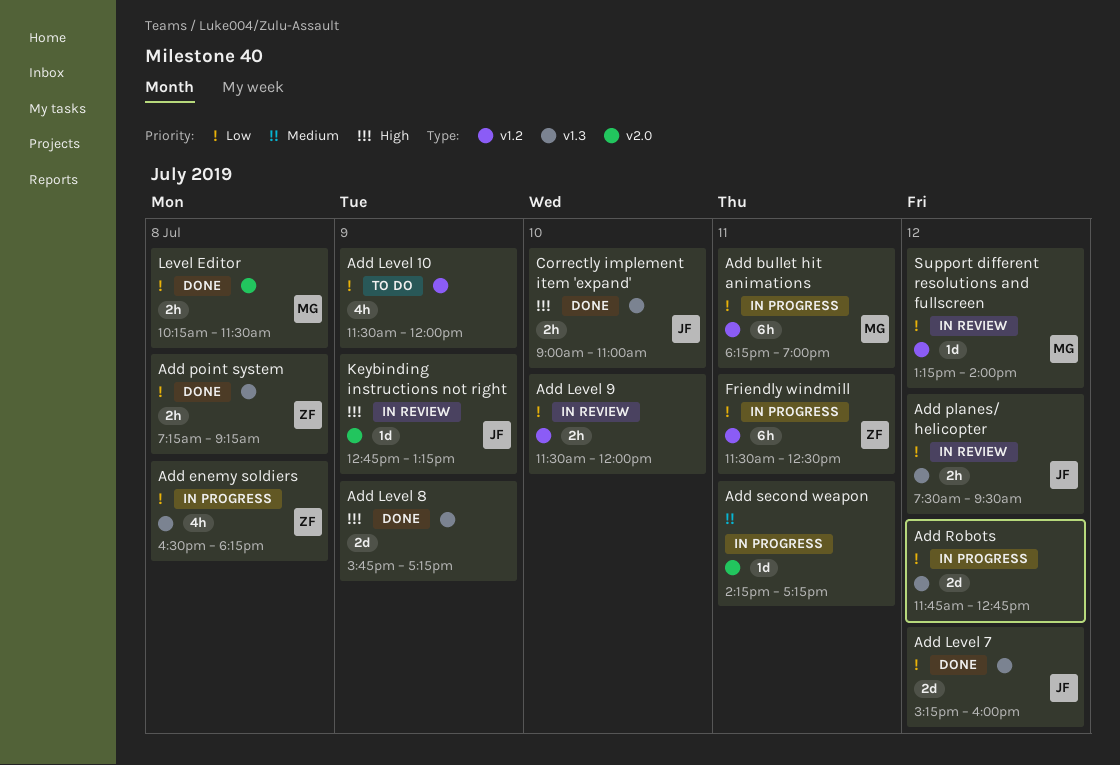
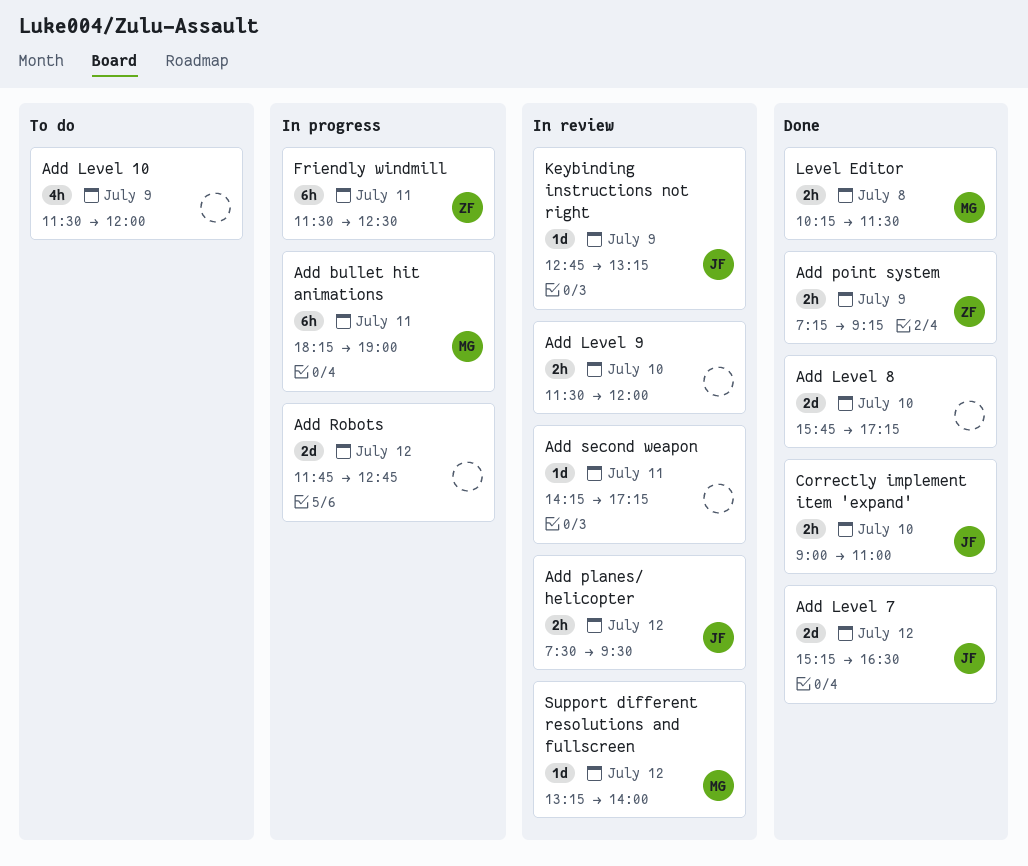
Add enemy soldiers: present -> none
Add Level 7, ends: 16:00 -> 16:30
Add Level 8, day: Jul 9 -> Jul 10
Add point system, day: Jul 8 -> Jul 9
Add second weapon, status: In progress -> In review

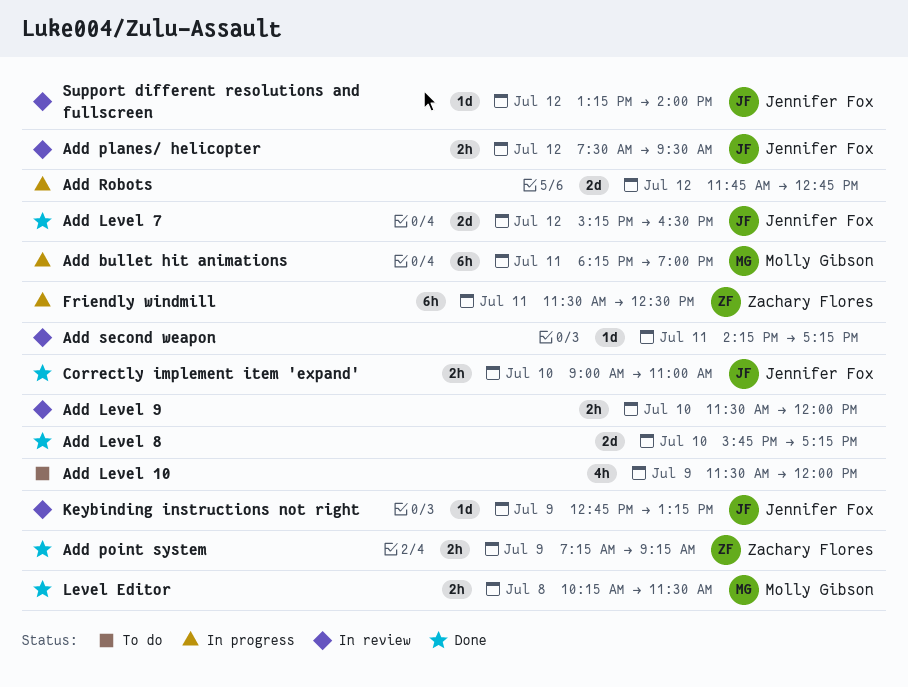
Support different resolutions and fullscreen, owner: Molly Gibson -> Jennifer Fox

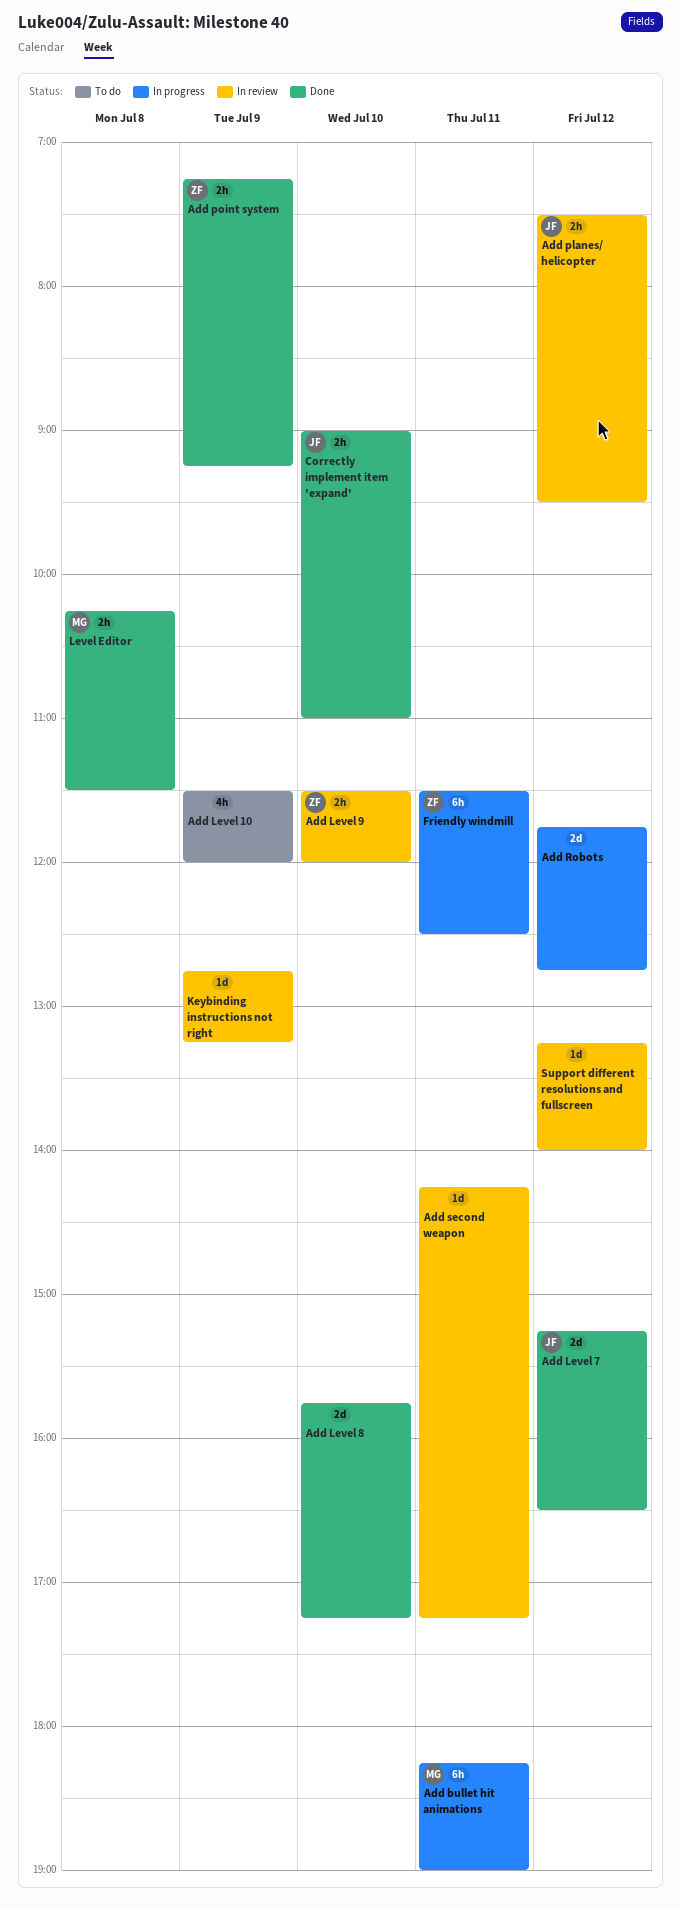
Add Level 9, owner: none -> Zachary Flores
Keybinding instructions not right, owner: Jennifer Fox -> none
Support different resolutions and fullscreen, owner: Jennifer Fox -> none

